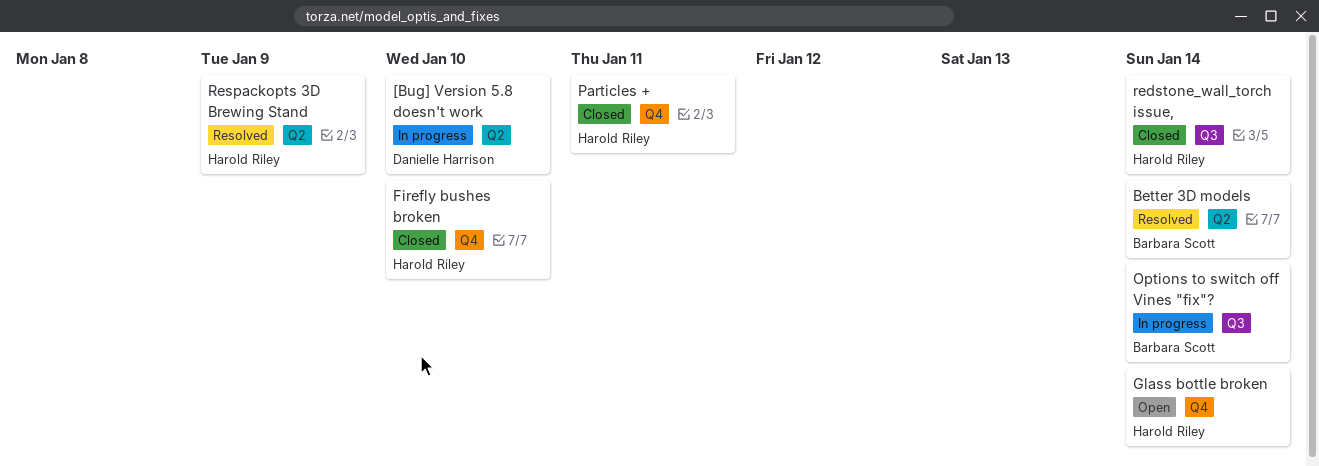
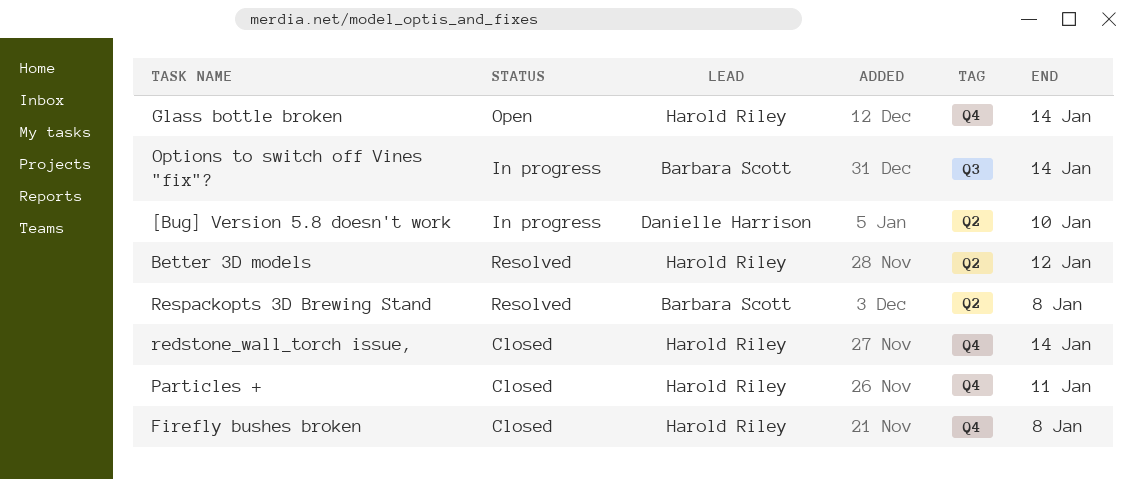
Better 3D models, owner: Barbara Scott -> Harold Riley
Better 3D models, due: Jan 14 -> Jan 12
Firefly bushes broken, due: Jan 10 -> Jan 8
redstone_wall_torch issue,, label: Q3 -> Q4
Respackopts 3D Brewing Stand, owner: Harold Riley -> Barbara Scott
Respackopts 3D Brewing Stand, due: Jan 9 -> Jan 8

